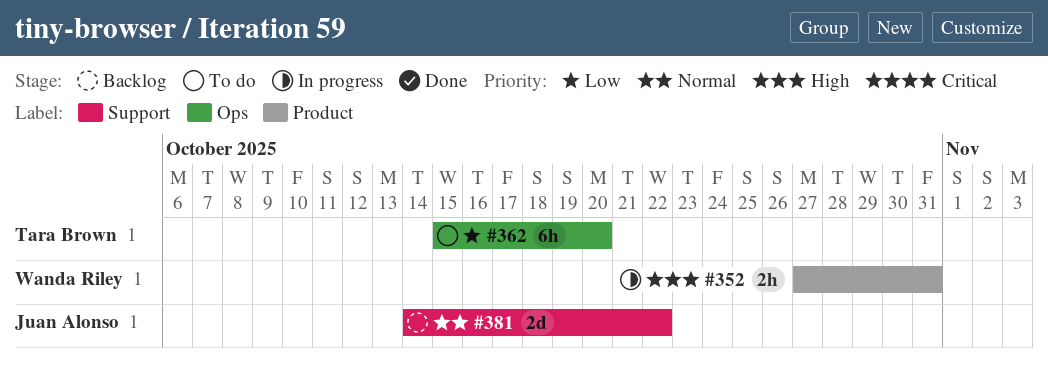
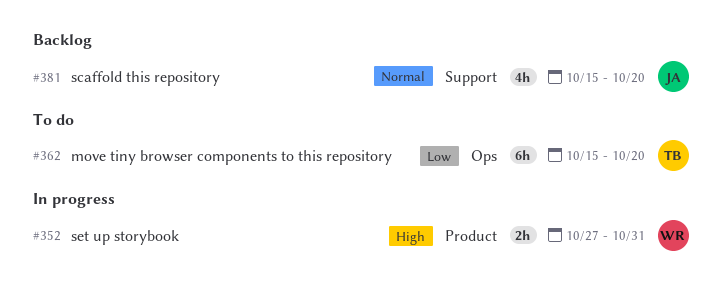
#381, estimate: 2d -> 4h
#381, start: Oct 14 -> Oct 15
#381, due: Oct 22 -> Oct 20

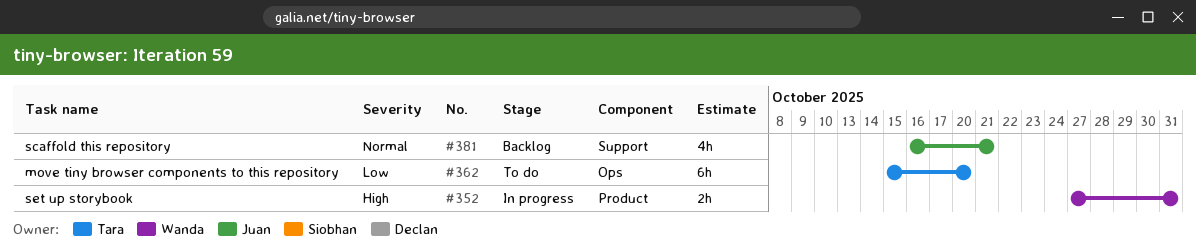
#381, start: Oct 15 -> Oct 16
#381, due: Oct 20 -> Oct 21

